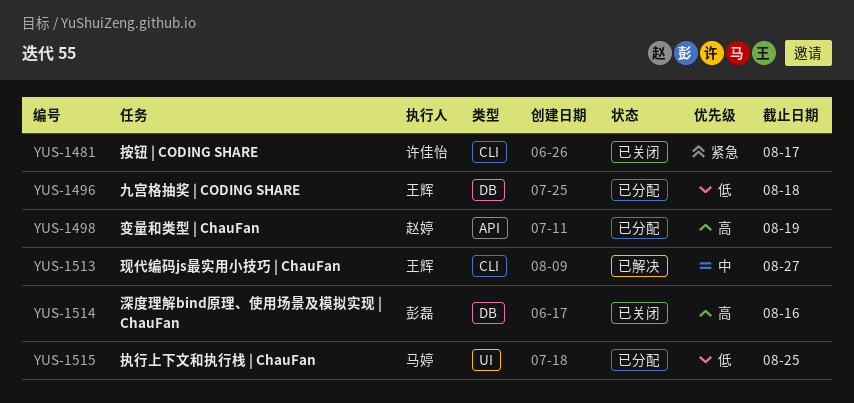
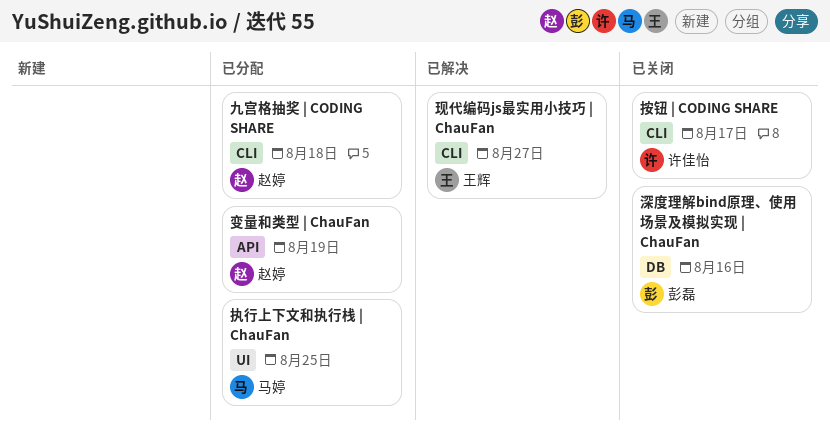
九宫格抽奖 | CODING SHARE, owner: 王辉 -> 赵婷
九宫格抽奖 | CODING SHARE, label: DB -> CLI

